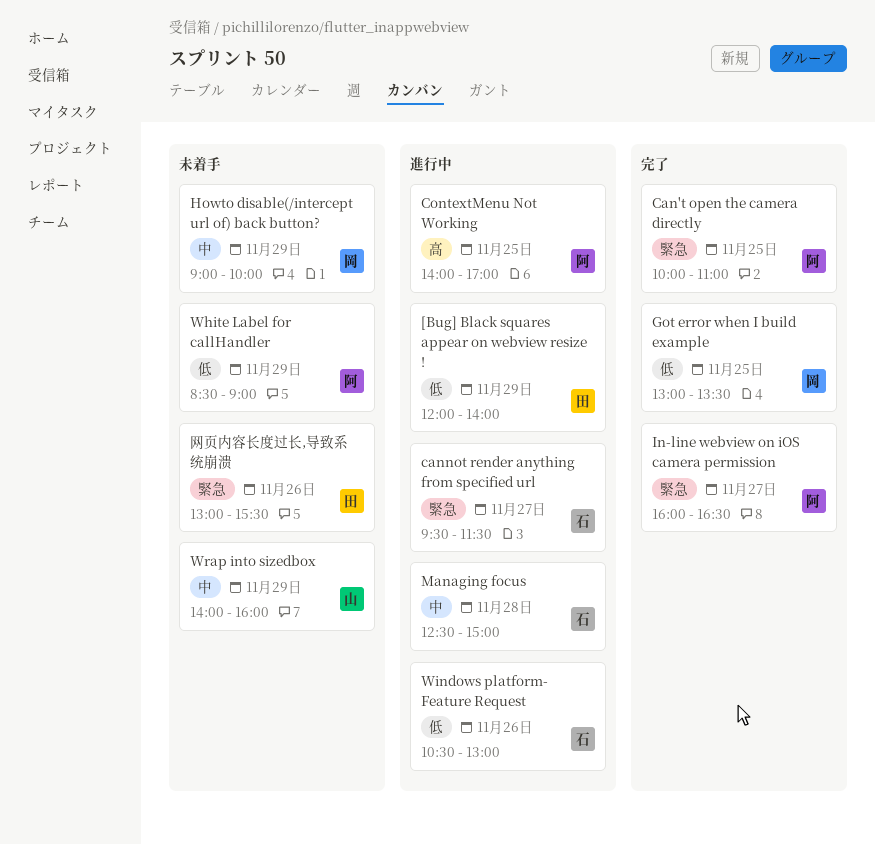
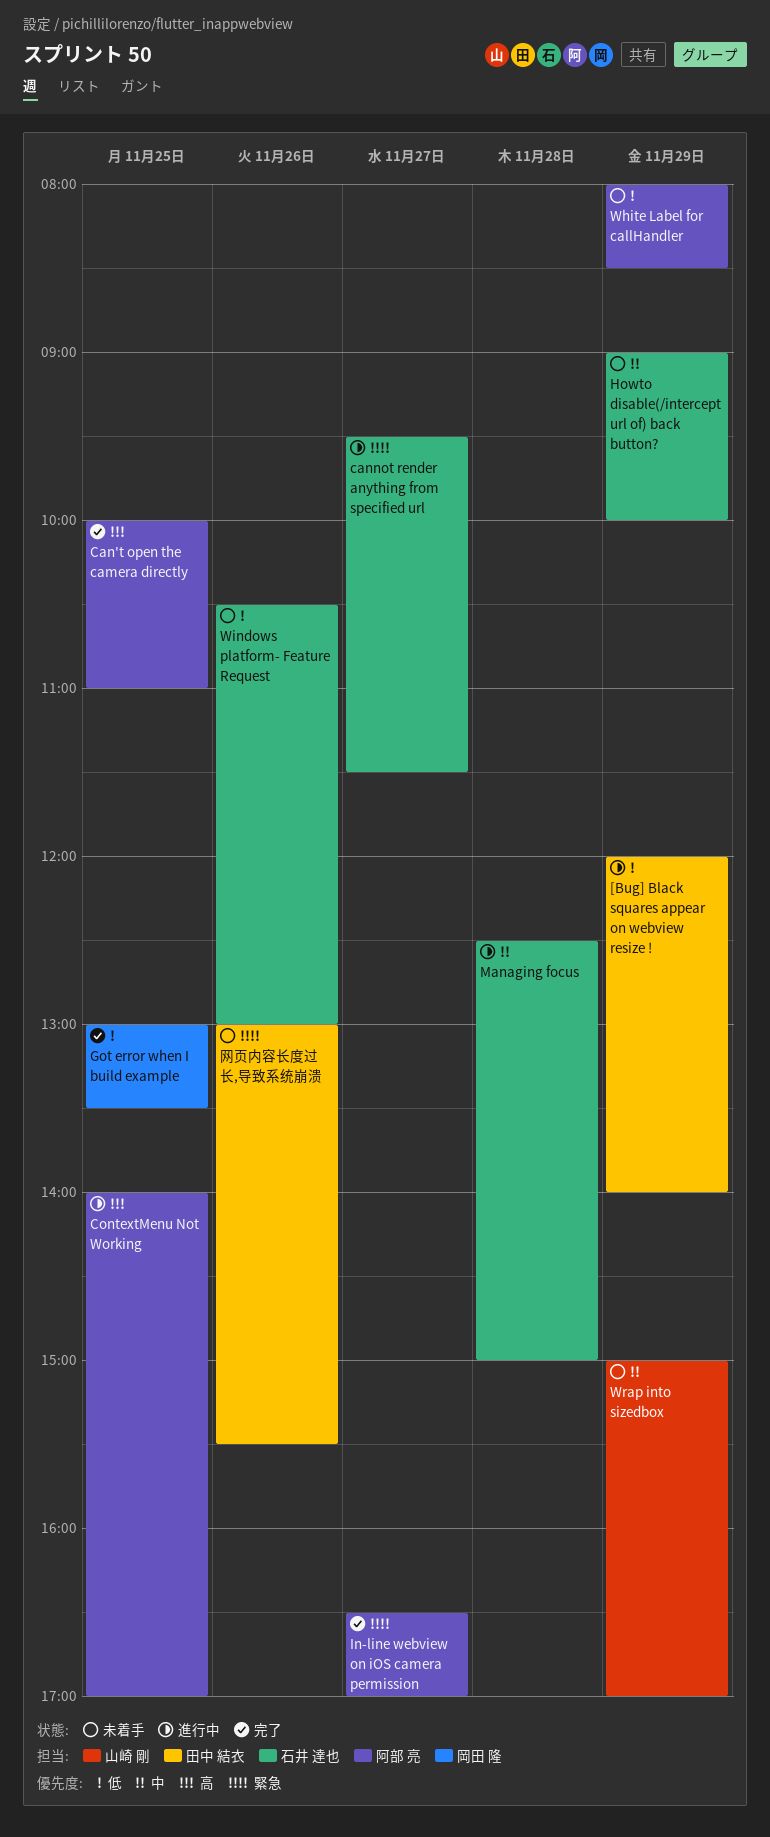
Can't open the camera directly, priority: 緊急 -> 高
Howto disable(/intercept url of) back button?, owner: 岡田 隆 -> 石井 達也
In-line webview on iOS camera permission, begins: 16:00 -> 16:30
In-line webview on iOS camera permission, ends: 16:30 -> 17:00
White Label for callHandler, begins: 08:30 -> 08:00
White Label for callHandler, ends: 09:00 -> 08:30
Windows platform- Feature Request, status: 進行中 -> 未着手
Wrap into sizedbox, begins: 14:00 -> 15:00
Wrap into sizedbox, ends: 16:00 -> 17:00

